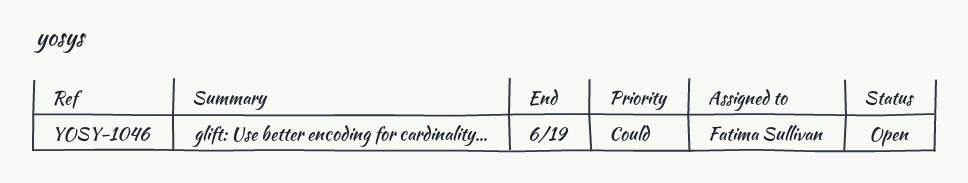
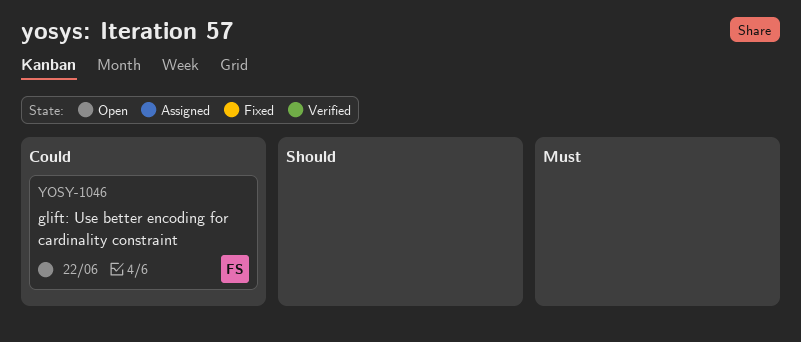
YOSY-1046, due: Jun 19 -> Jun 22

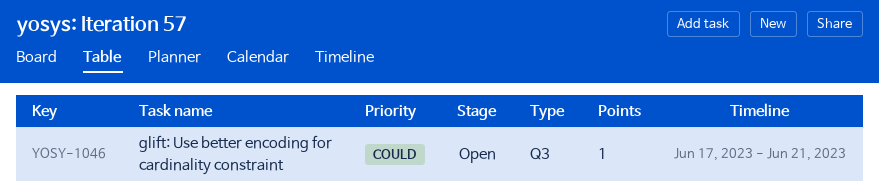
YOSY-1046, due: Jun 22 -> Jun 21

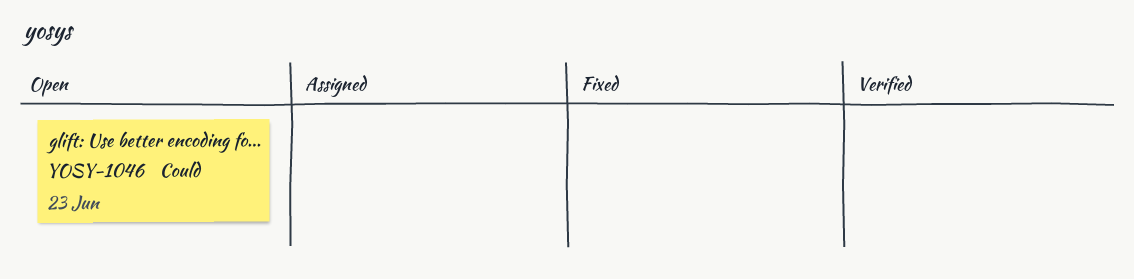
YOSY-1046, due: Jun 21 -> Jun 23

